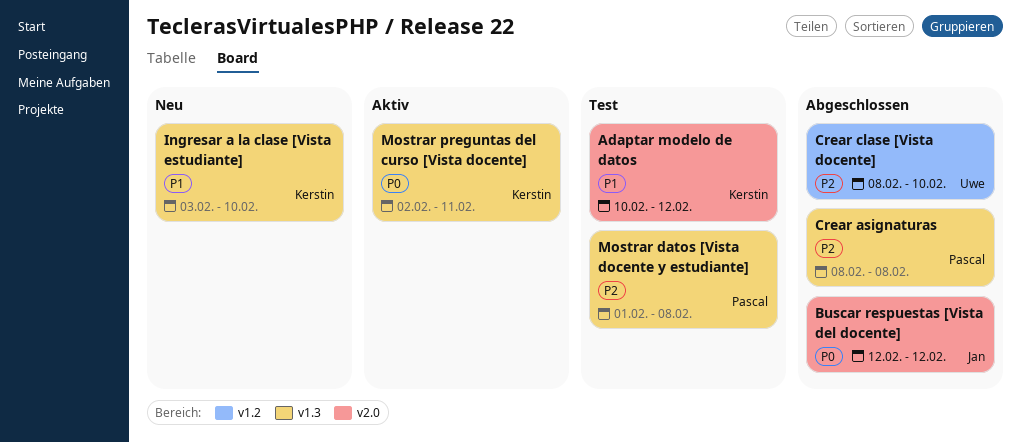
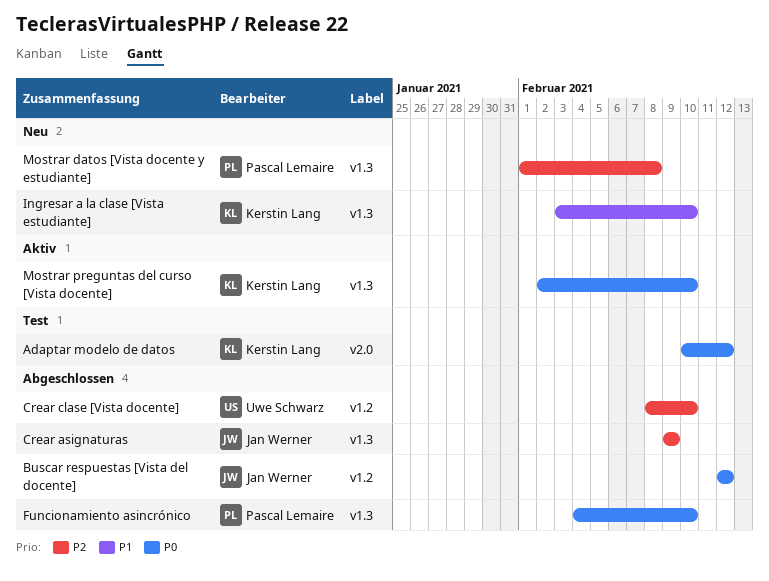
Adaptar modelo de datos, priority: P1 -> P0
Buscar respuestas [Vista del docente], label: v2.0 -> v1.2
Crear asignaturas, owner: Pascal Lemaire -> Jan Werner
Crear asignaturas, start: Feb 8 -> Feb 9
Crear asignaturas, due: Feb 8 -> Feb 9
Funcionamiento asincrónico: none -> present
Mostrar datos [Vista docente y estudiante], status: Test -> Neu
Mostrar preguntas del curso [Vista docente], due: Feb 11 -> Feb 10

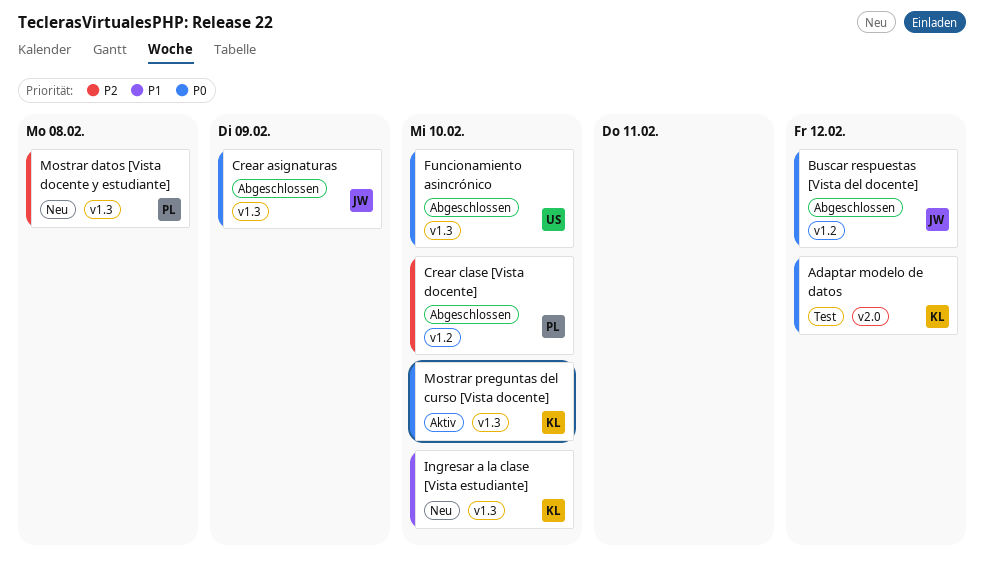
Crear asignaturas, priority: P2 -> P0
Crear clase [Vista docente], owner: Uwe Schwarz -> Pascal Lemaire
Funcionamiento asincrónico, owner: Pascal Lemaire -> Uwe Schwarz

